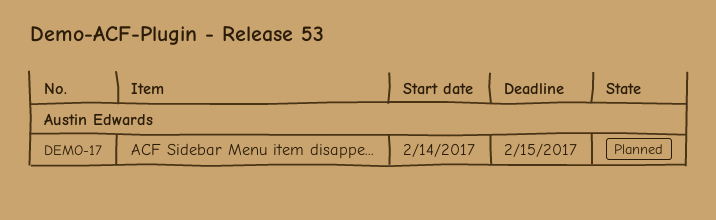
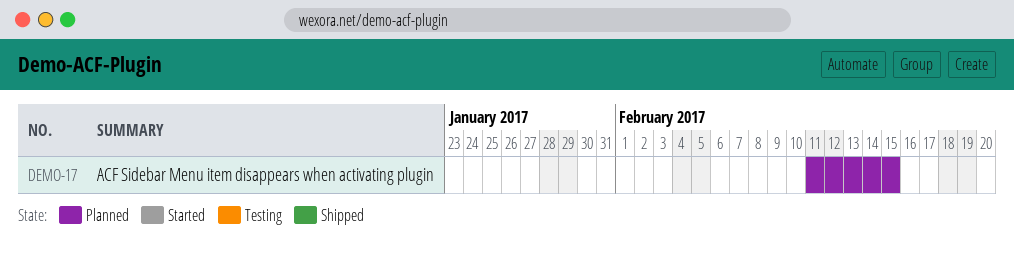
DEMO-17, start: Feb 14 -> Feb 11

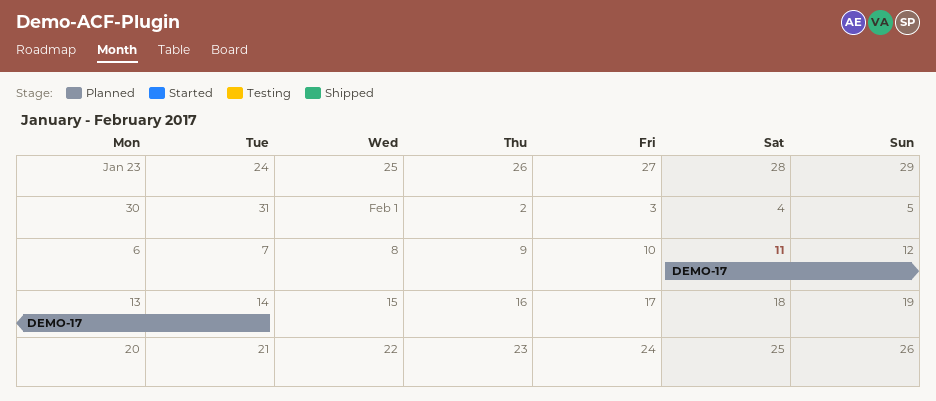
DEMO-17, due: Feb 15 -> Feb 14

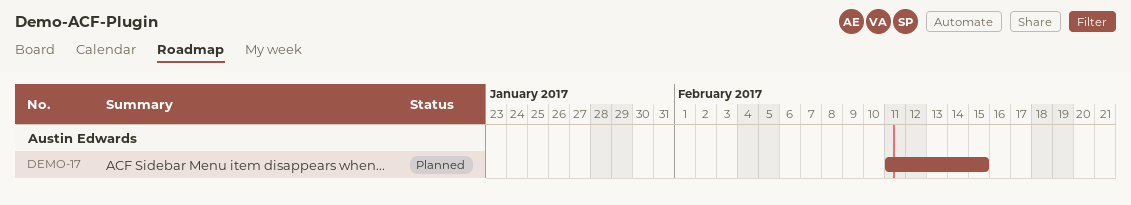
DEMO-17, due: Feb 14 -> Feb 15

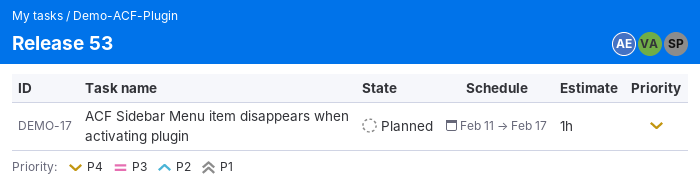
DEMO-17, due: Feb 15 -> Feb 17

